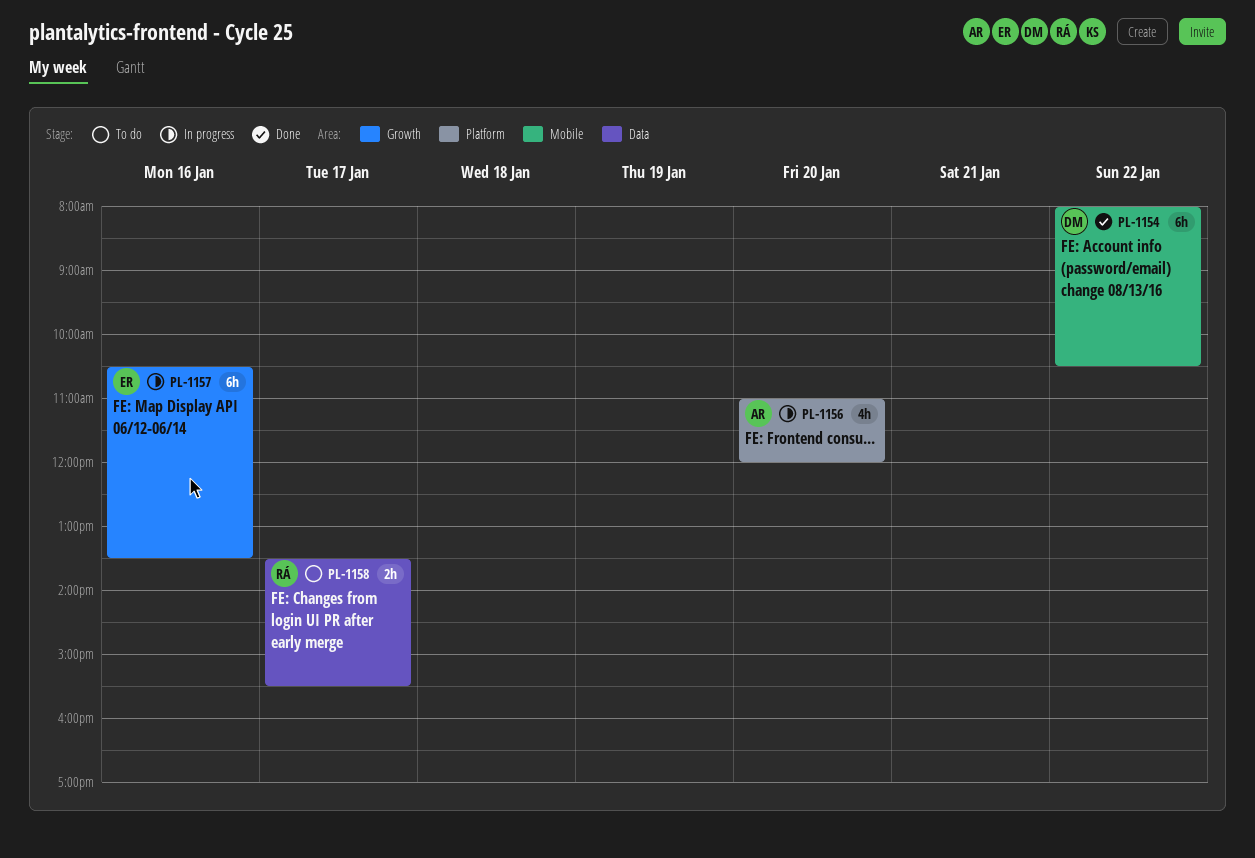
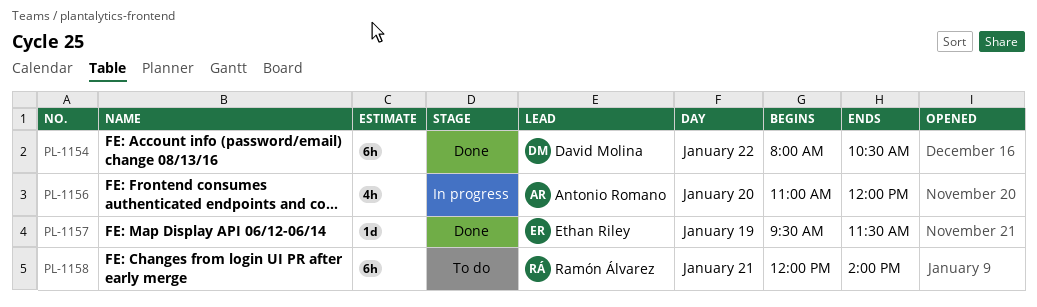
PL-1157, status: In progress -> Done
PL-1157, estimate: 6h -> 1d
PL-1157, day: Jan 16 -> Jan 19
PL-1157, begins: 10:30 -> 09:30
PL-1157, ends: 13:30 -> 11:30
PL-1158, estimate: 2h -> 6h
PL-1158, day: Jan 17 -> Jan 21
PL-1158, begins: 13:30 -> 12:00
PL-1158, ends: 15:30 -> 14:00

